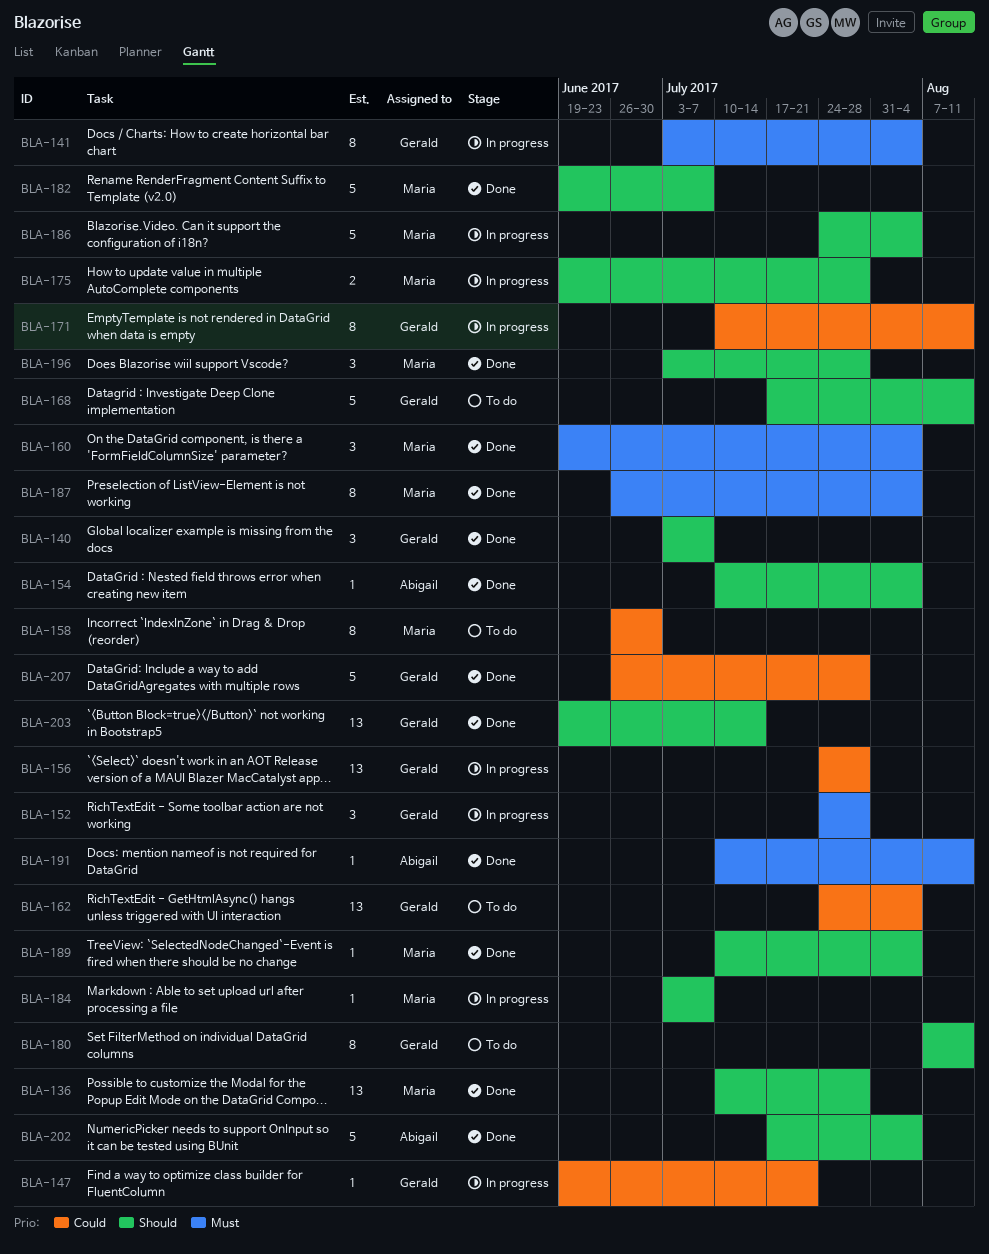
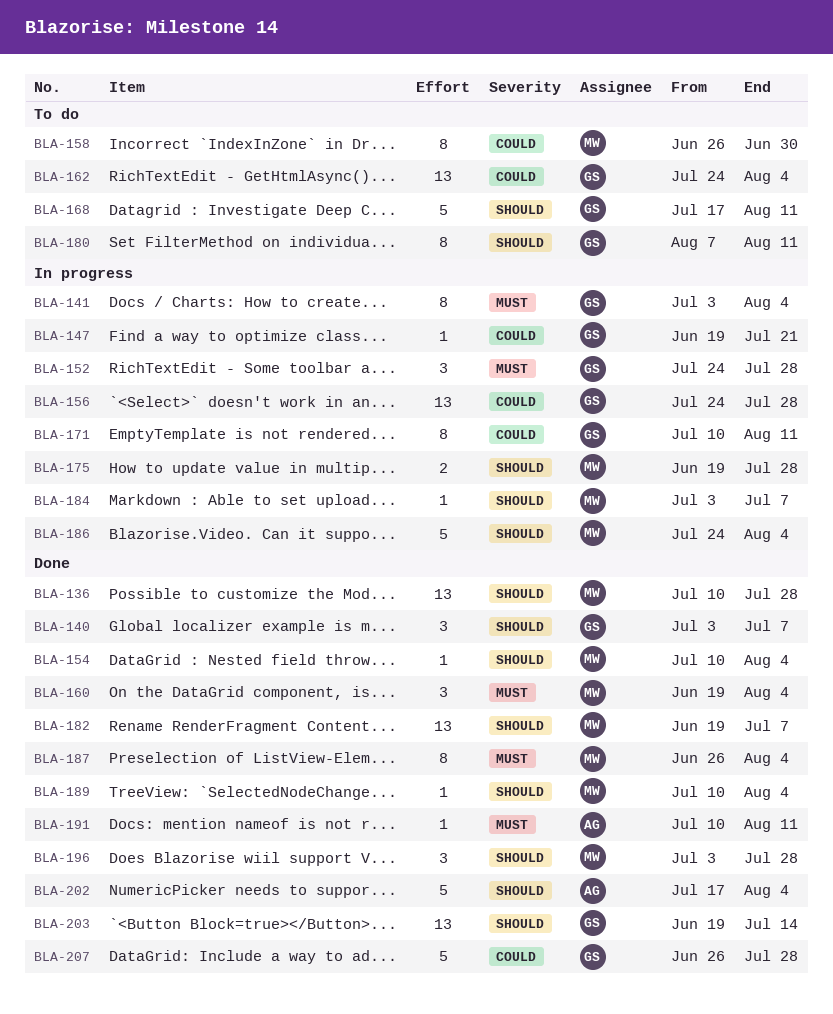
BLA-154, owner: Abigail -> Maria
BLA-182, estimate: 5 -> 13

